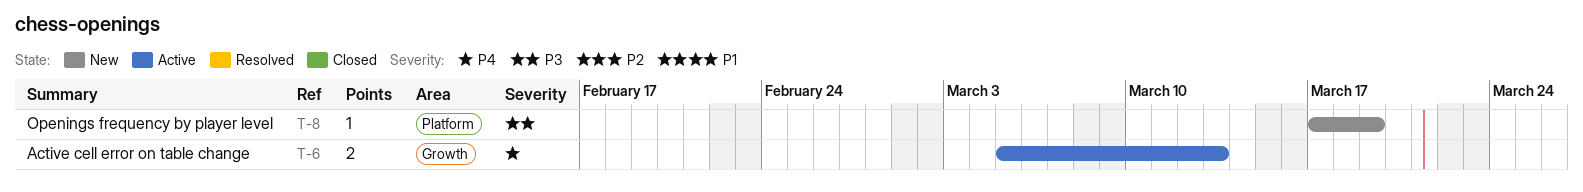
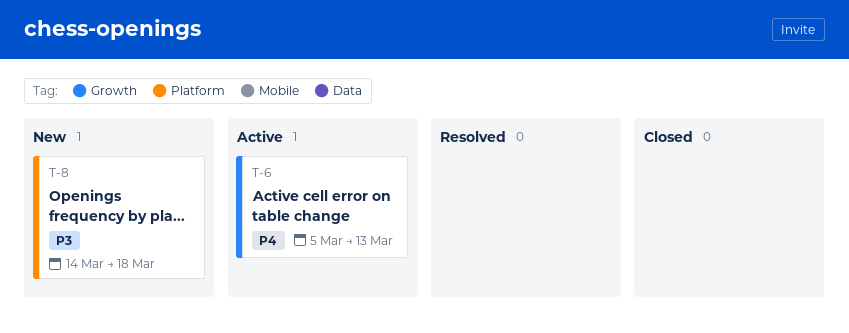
T-8, start: Mar 17 -> Mar 14
T-8, due: Mar 19 -> Mar 18

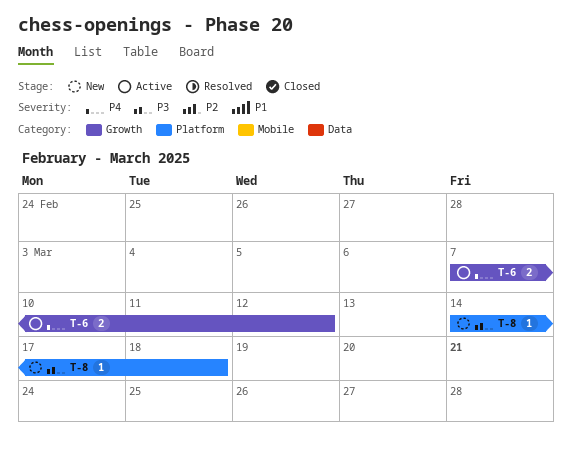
T-6, start: Mar 5 -> Mar 7
T-6, due: Mar 13 -> Mar 12

